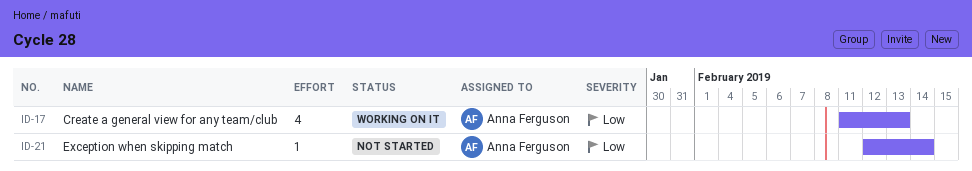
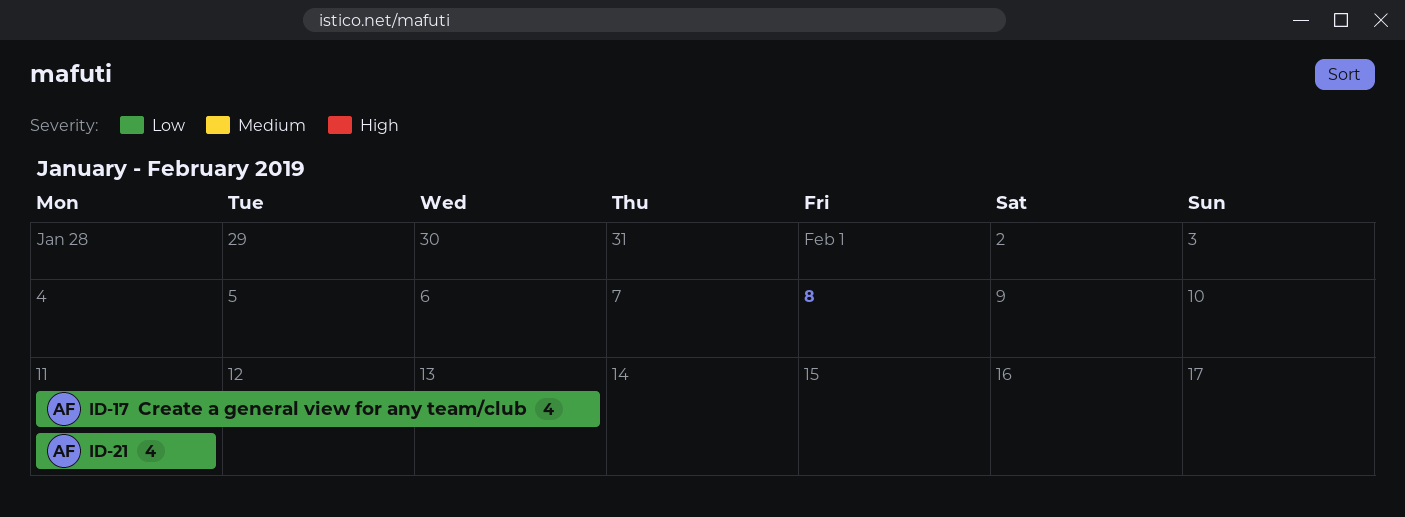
ID-21, estimate: 1 -> 4
ID-21, start: Feb 12 -> Feb 11
ID-21, due: Feb 14 -> Feb 11

